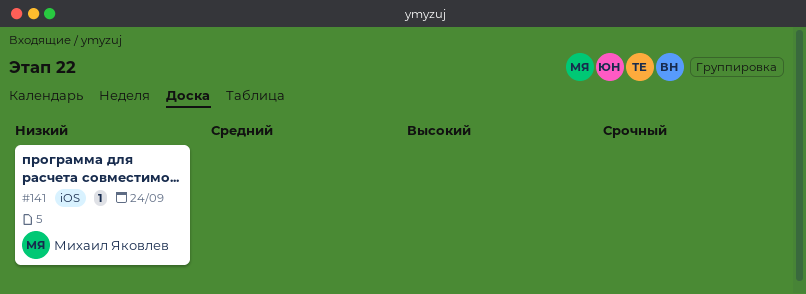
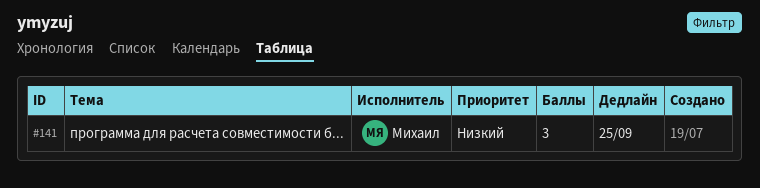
#141, estimate: 1 -> 3
#141, due: Sep 24 -> Sep 25

